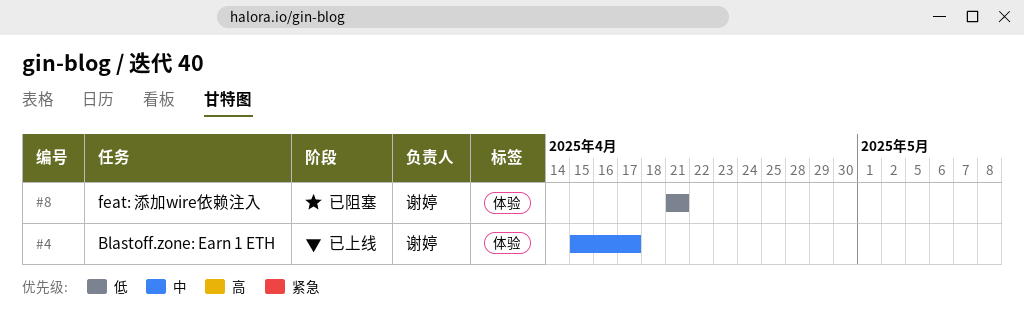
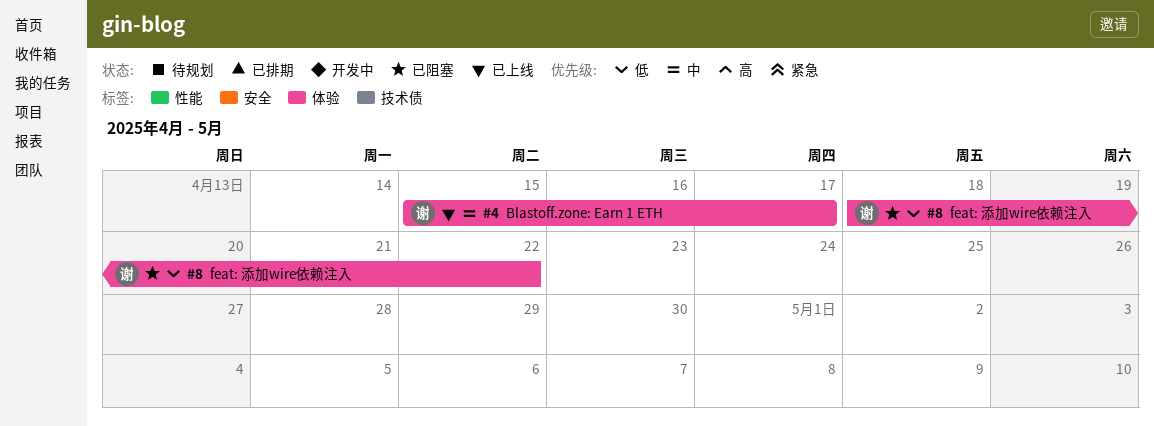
#8, start: Apr 21 -> Apr 18
#8, due: Apr 21 -> Apr 22

